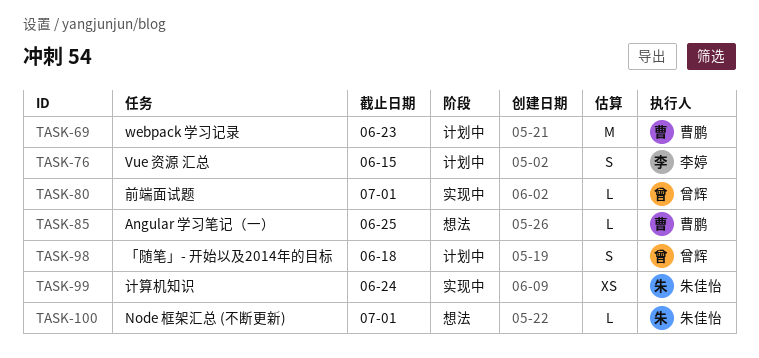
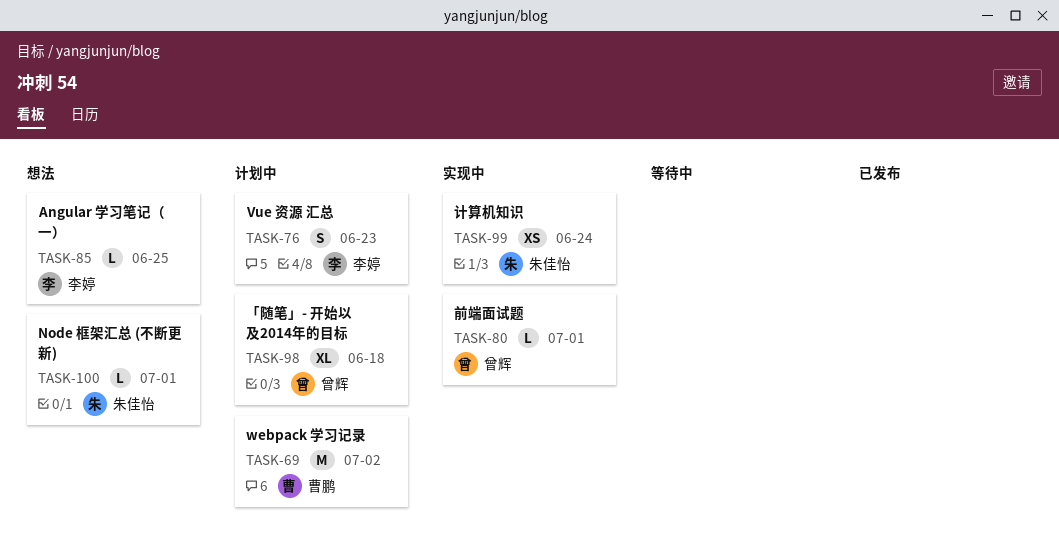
TASK-69, due: Jun 23 -> Jul 2
TASK-76, due: Jun 15 -> Jun 23
TASK-85, owner: 曹鹏 -> 李婷
TASK-98, estimate: S -> XL

